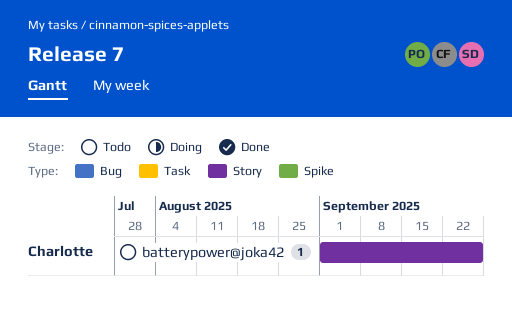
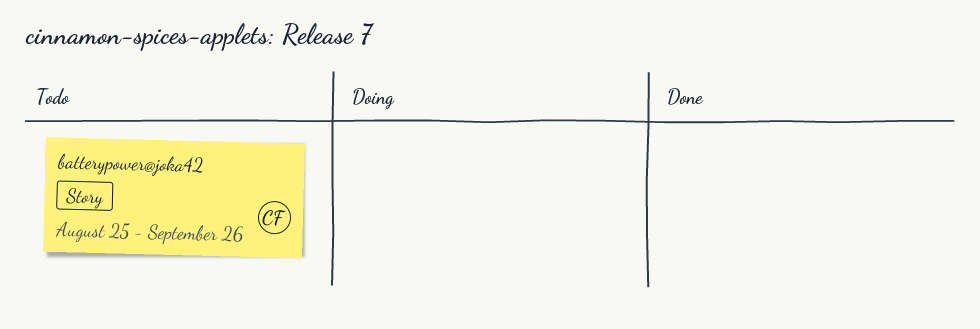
batterypower@joka42, start: Sep 1 -> Aug 25

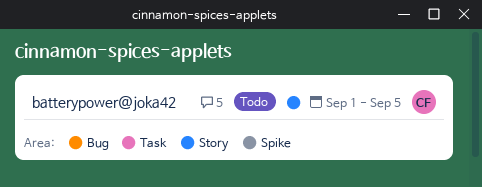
batterypower@joka42, start: Aug 25 -> Sep 1
batterypower@joka42, due: Sep 26 -> Sep 5

